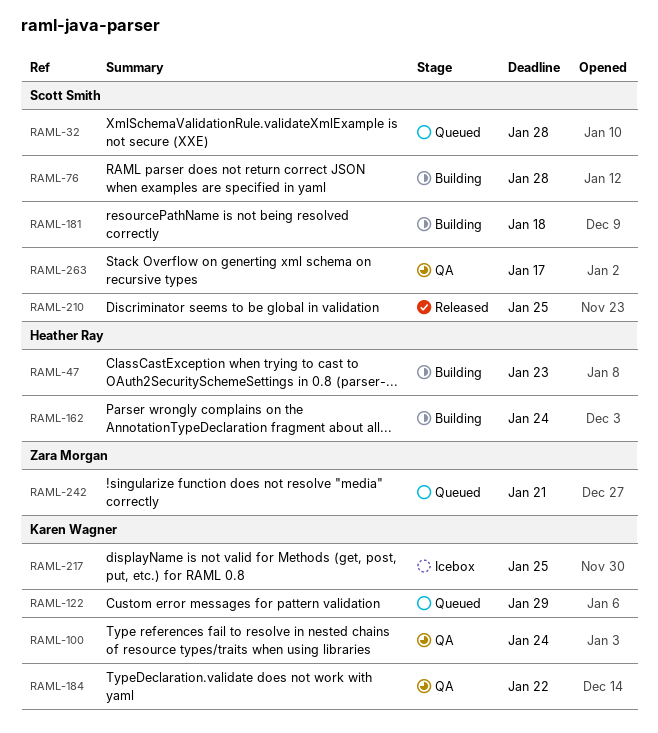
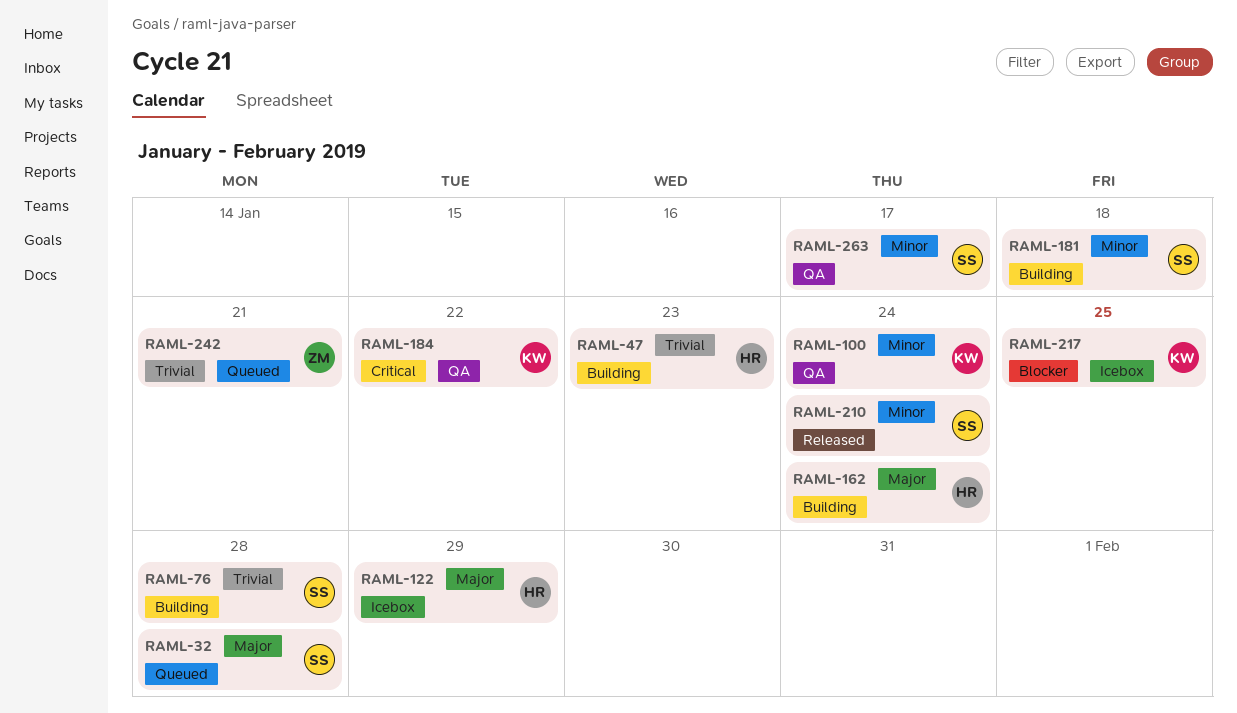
RAML-122, status: Queued -> Icebox
RAML-122, owner: Karen Wagner -> Heather Ray
RAML-210, due: Jan 25 -> Jan 24

